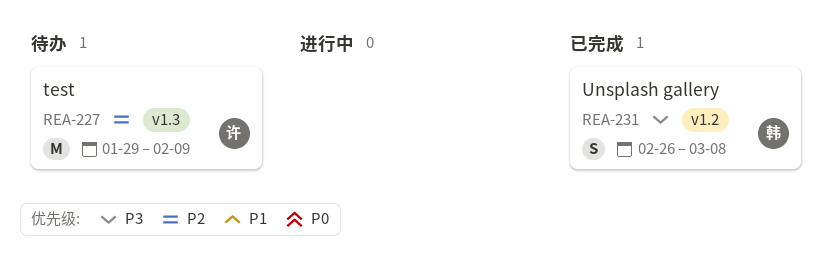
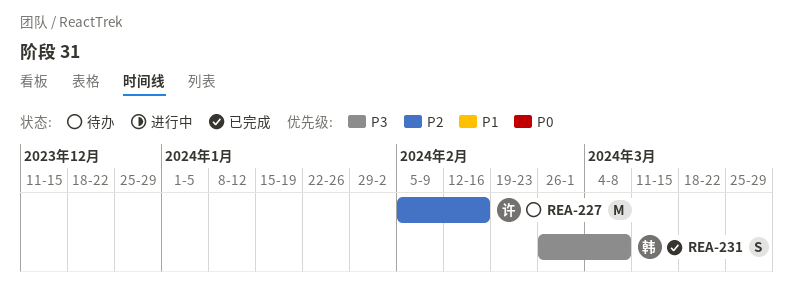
REA-227, start: Jan 29 -> Feb 5
REA-227, due: Feb 9 -> Feb 16

